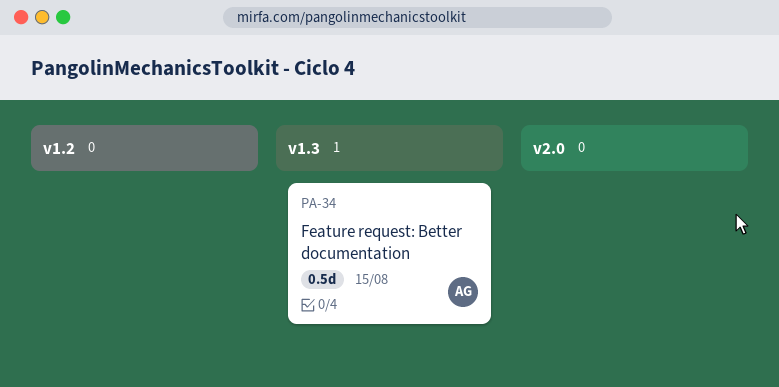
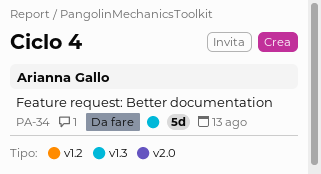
PA-34, estimate: 0.5d -> 5d
PA-34, due: Aug 15 -> Aug 13

